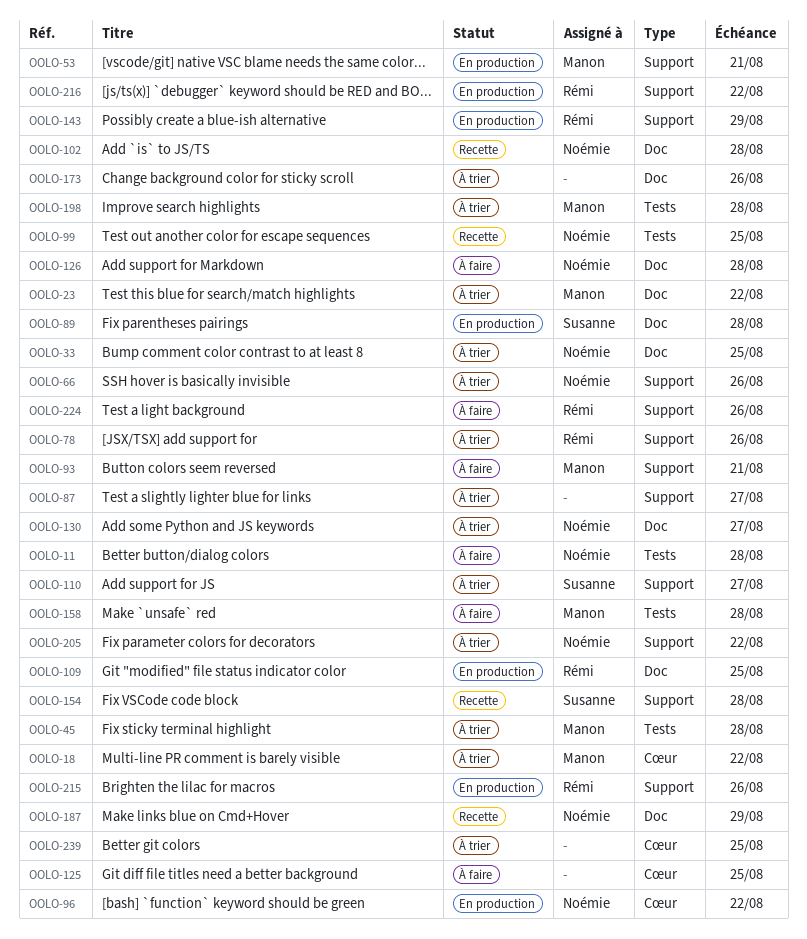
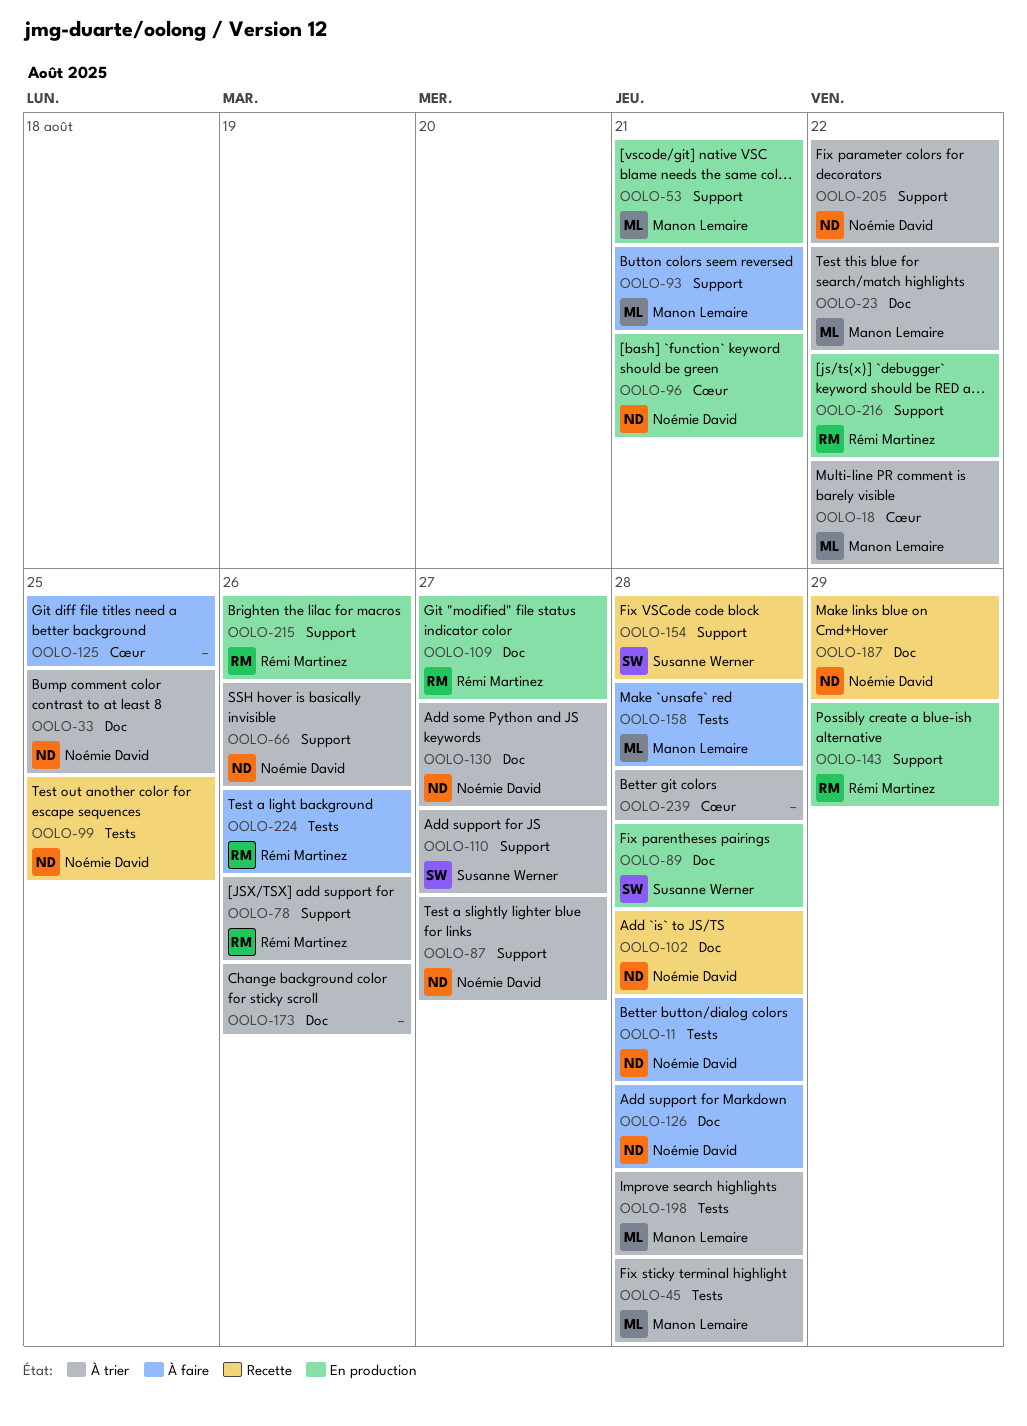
OOLO-87, owner: none -> Noémie David
OOLO-96, due: Aug 22 -> Aug 21
OOLO-109, due: Aug 25 -> Aug 27
OOLO-224, label: Support -> Tests
OOLO-239, due: Aug 25 -> Aug 28

